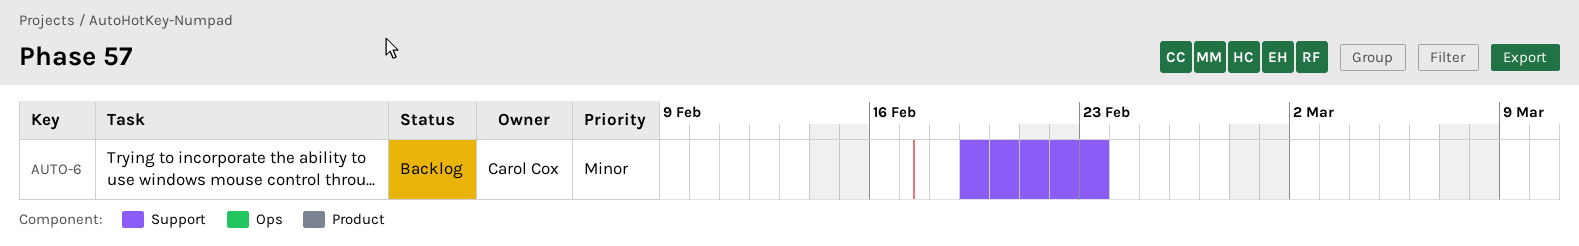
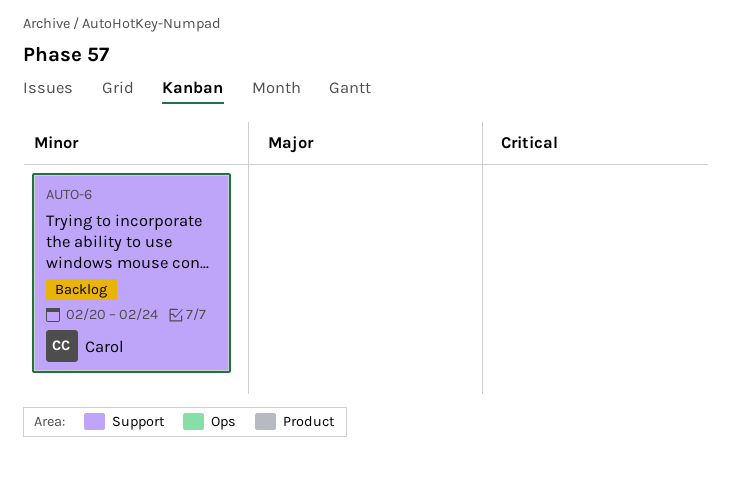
AUTO-6, start: Feb 19 -> Feb 20
AUTO-6, due: Feb 23 -> Feb 24

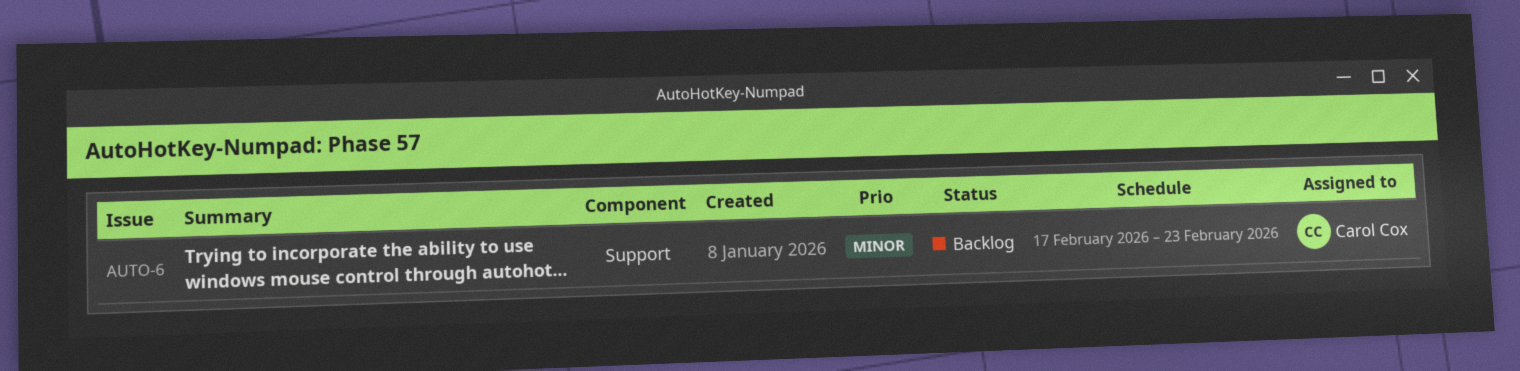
AUTO-6, start: Feb 20 -> Feb 17
AUTO-6, due: Feb 24 -> Feb 23

